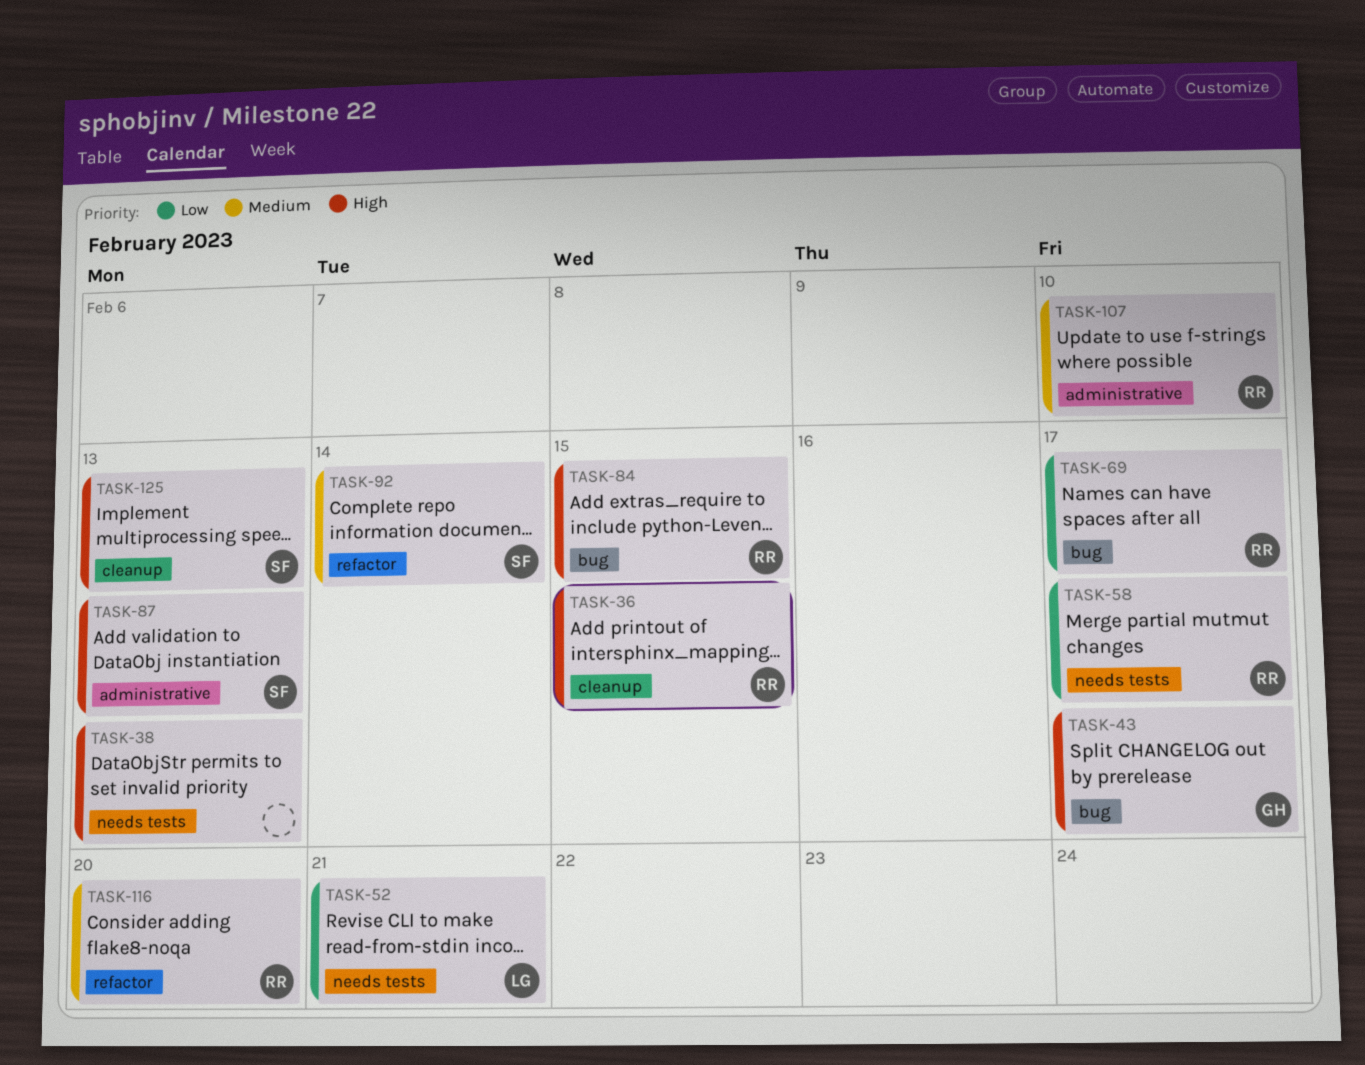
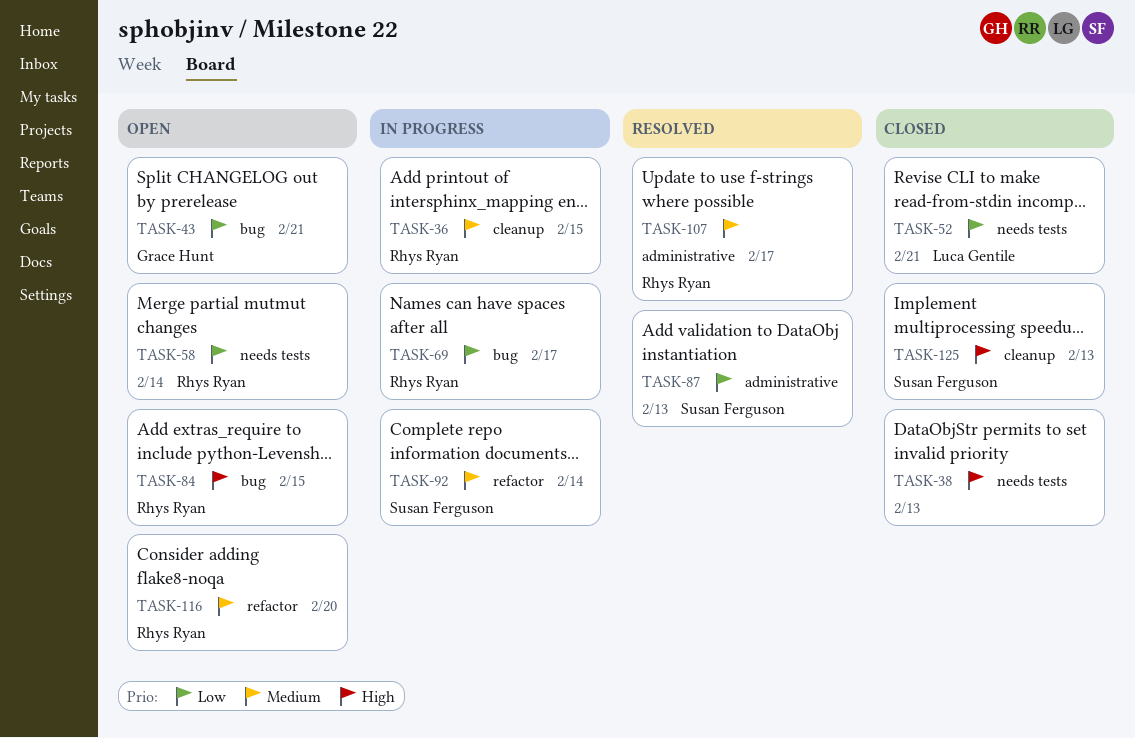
TASK-36, priority: High -> Medium
TASK-43, priority: High -> Low
TASK-43, due: Feb 17 -> Feb 21
TASK-58, due: Feb 17 -> Feb 14
TASK-87, priority: High -> Low
TASK-107, due: Feb 10 -> Feb 17

